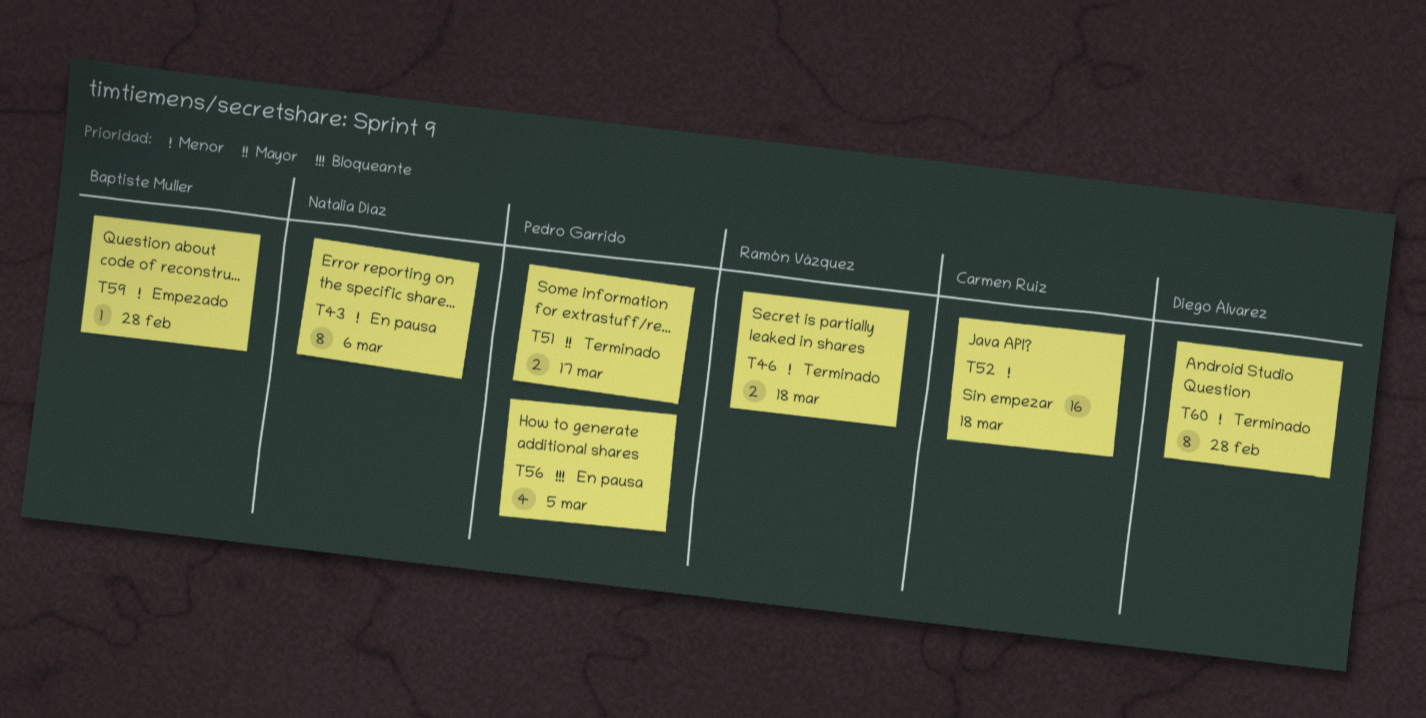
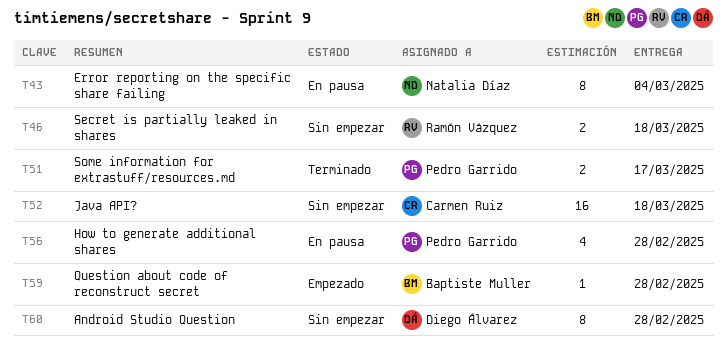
T43, due: Mar 6 -> Mar 4
T46, status: Terminado -> Sin empezar
T56, due: Mar 5 -> Feb 28
T60, status: Terminado -> Sin empezar

